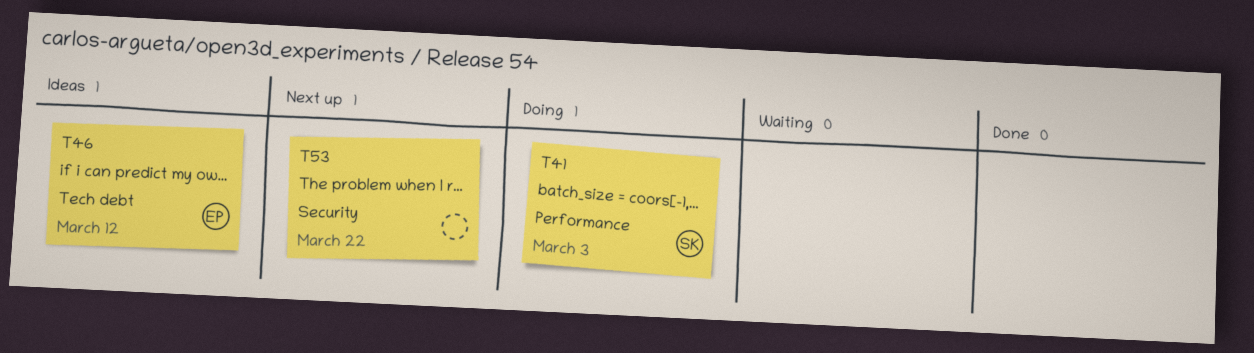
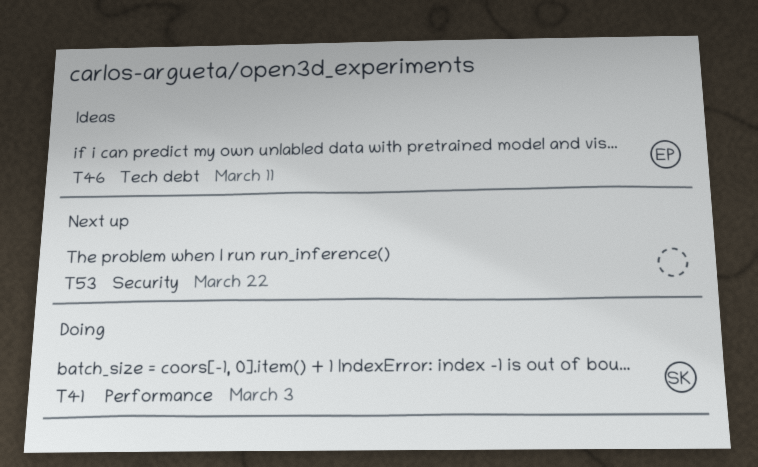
T46, due: Mar 12 -> Mar 11

